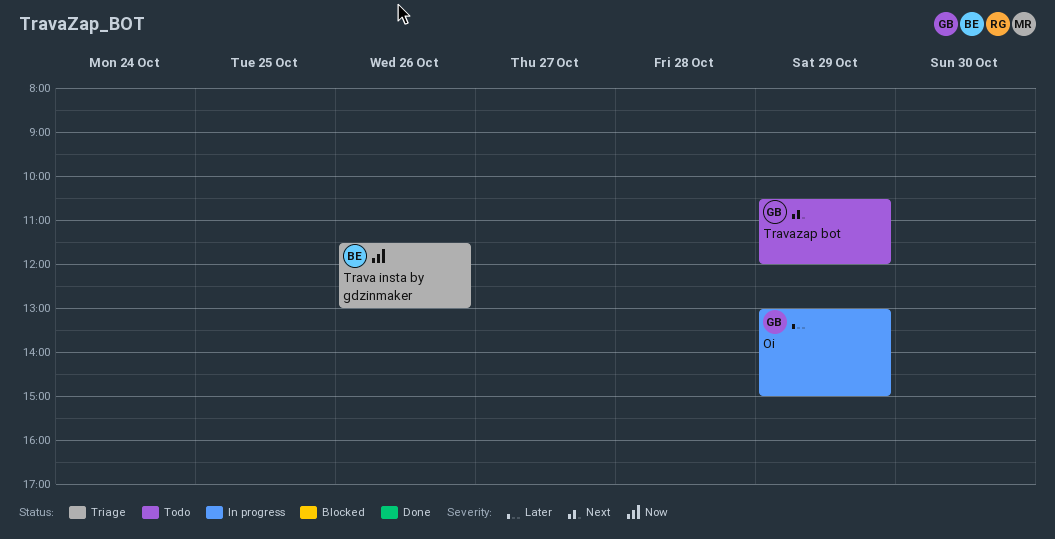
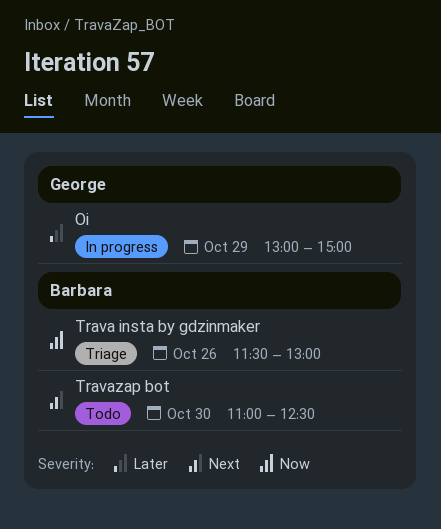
Travazap bot, owner: George -> Barbara
Travazap bot, day: Oct 29 -> Oct 30
Travazap bot, begins: 10:30 -> 11:00
Travazap bot, ends: 12:00 -> 12:30

